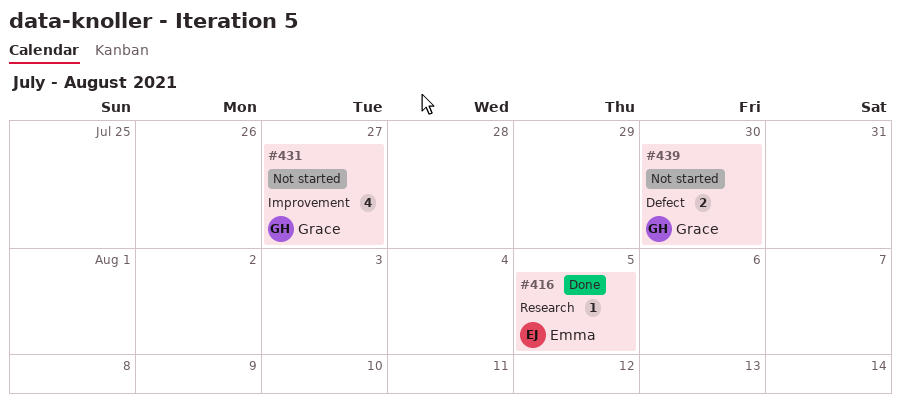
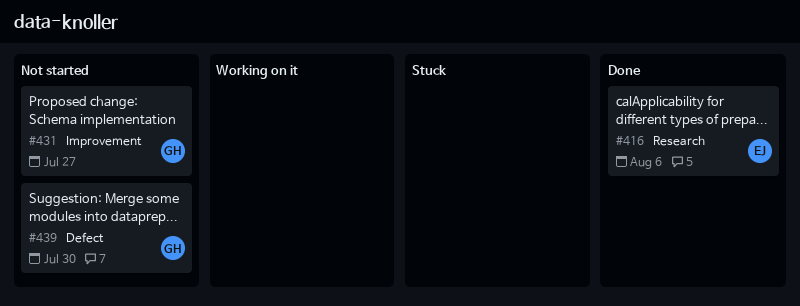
#416, due: Aug 5 -> Aug 6

